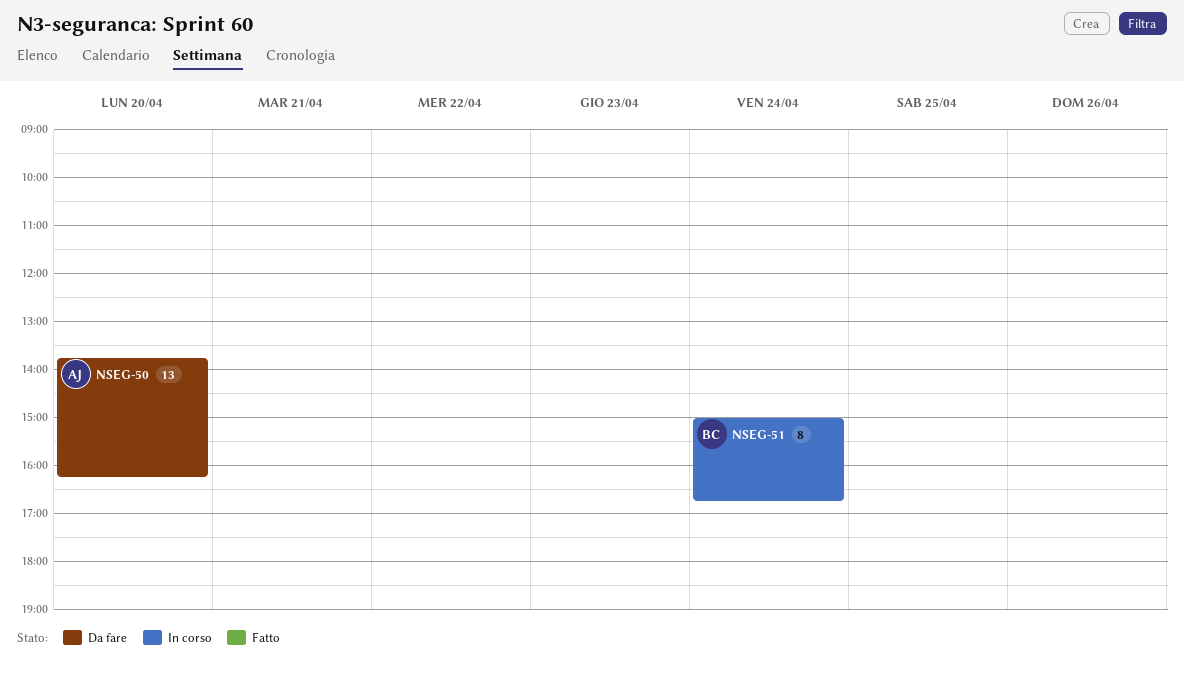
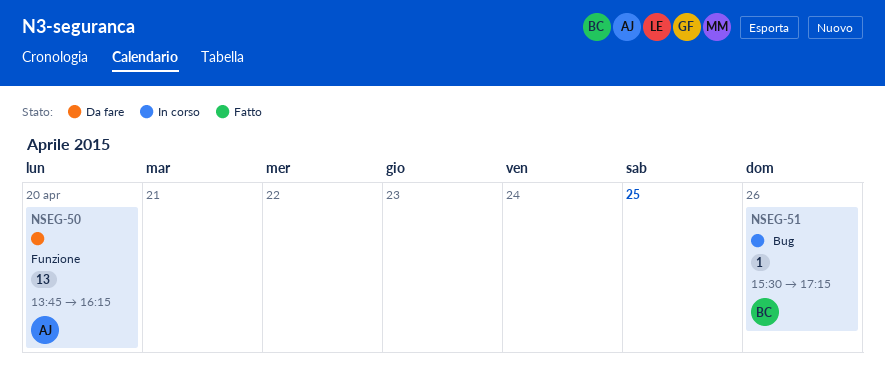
NSEG-51, estimate: 8 -> 1
NSEG-51, day: Apr 24 -> Apr 26
NSEG-51, begins: 15:00 -> 15:30
NSEG-51, ends: 16:45 -> 17:15

